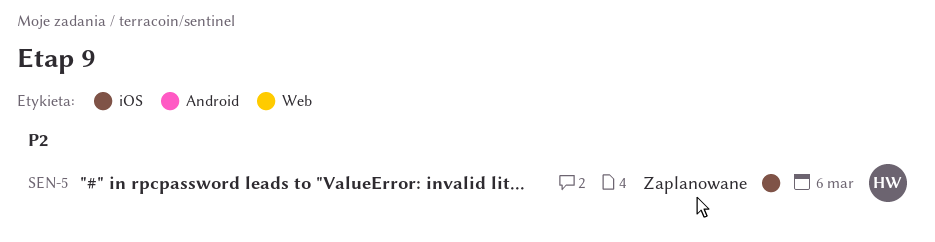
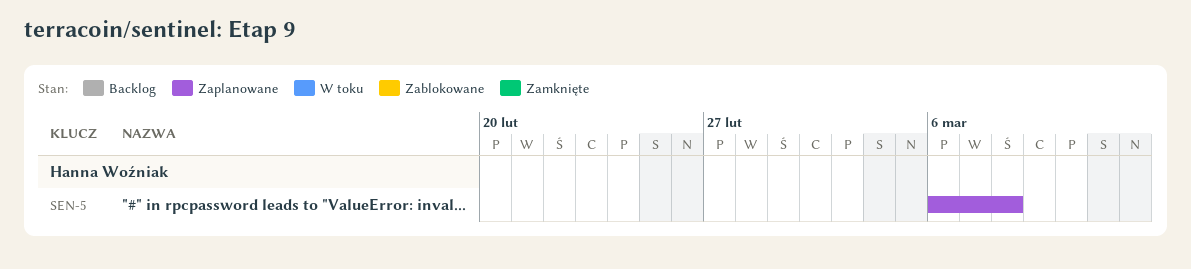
SEN-5, due: Mar 6 -> Mar 8

